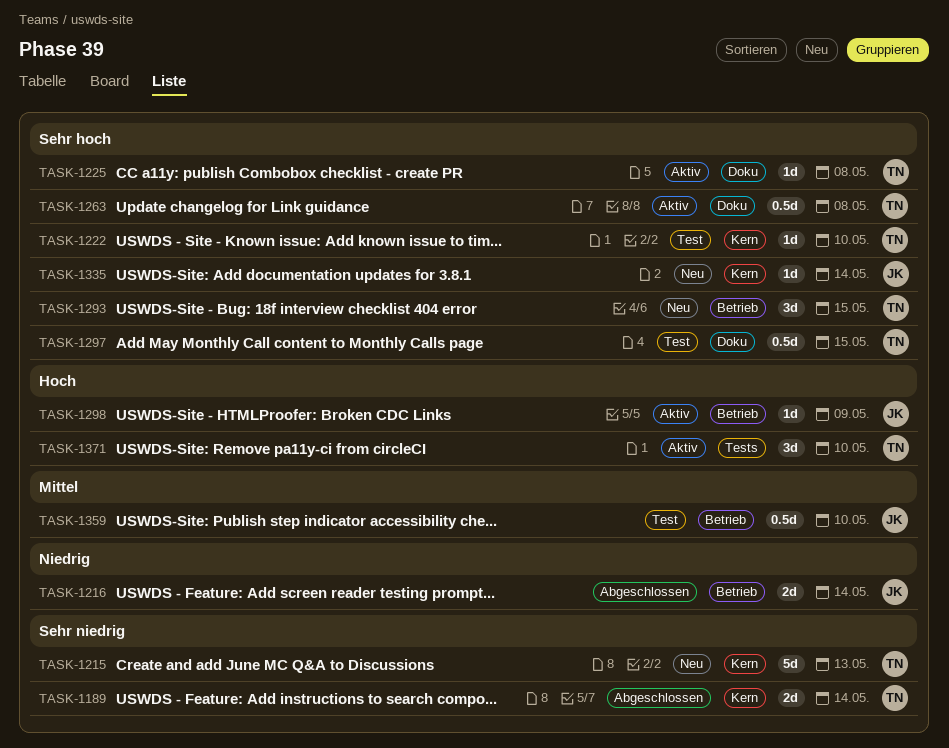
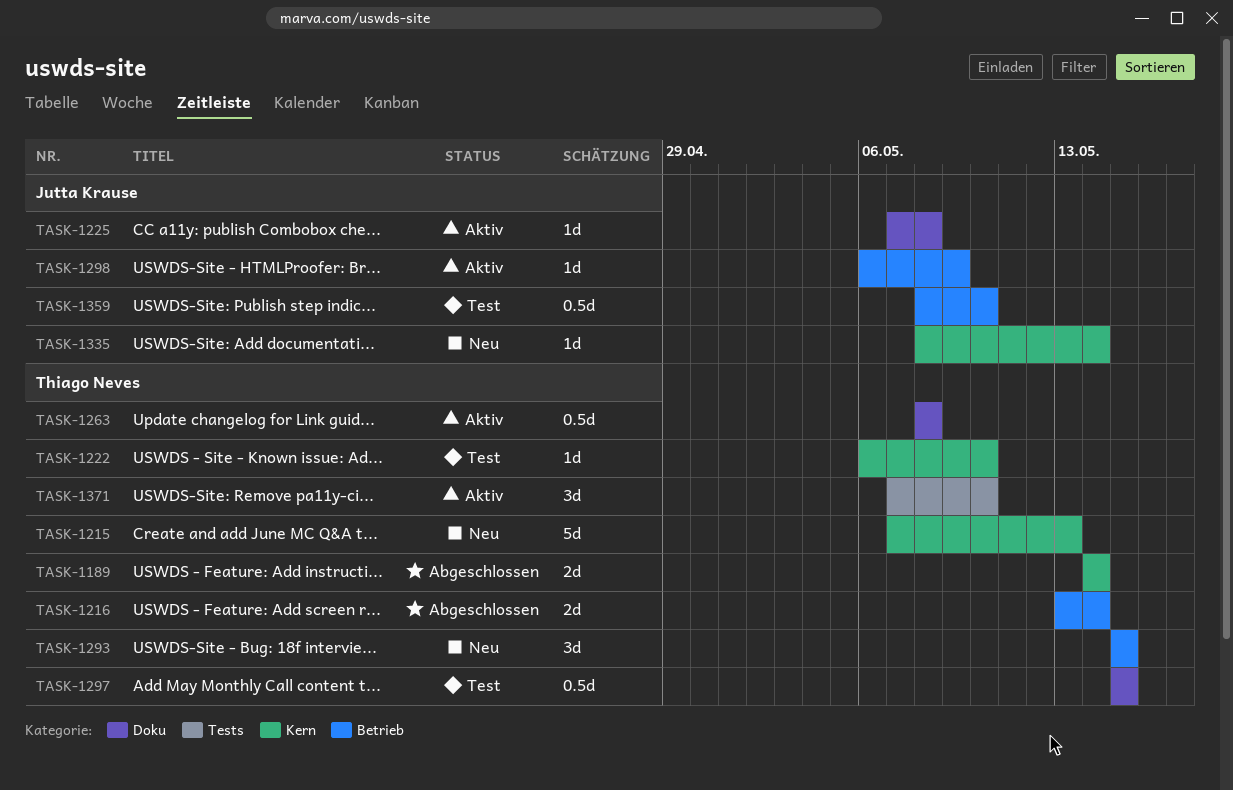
TASK-1216, owner: Jutta Krause -> Thiago Neves
TASK-1225, owner: Thiago Neves -> Jutta Krause

